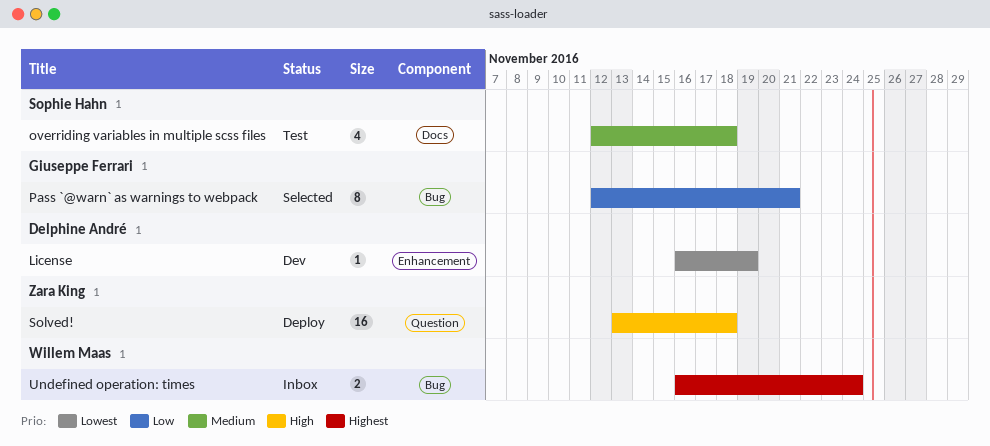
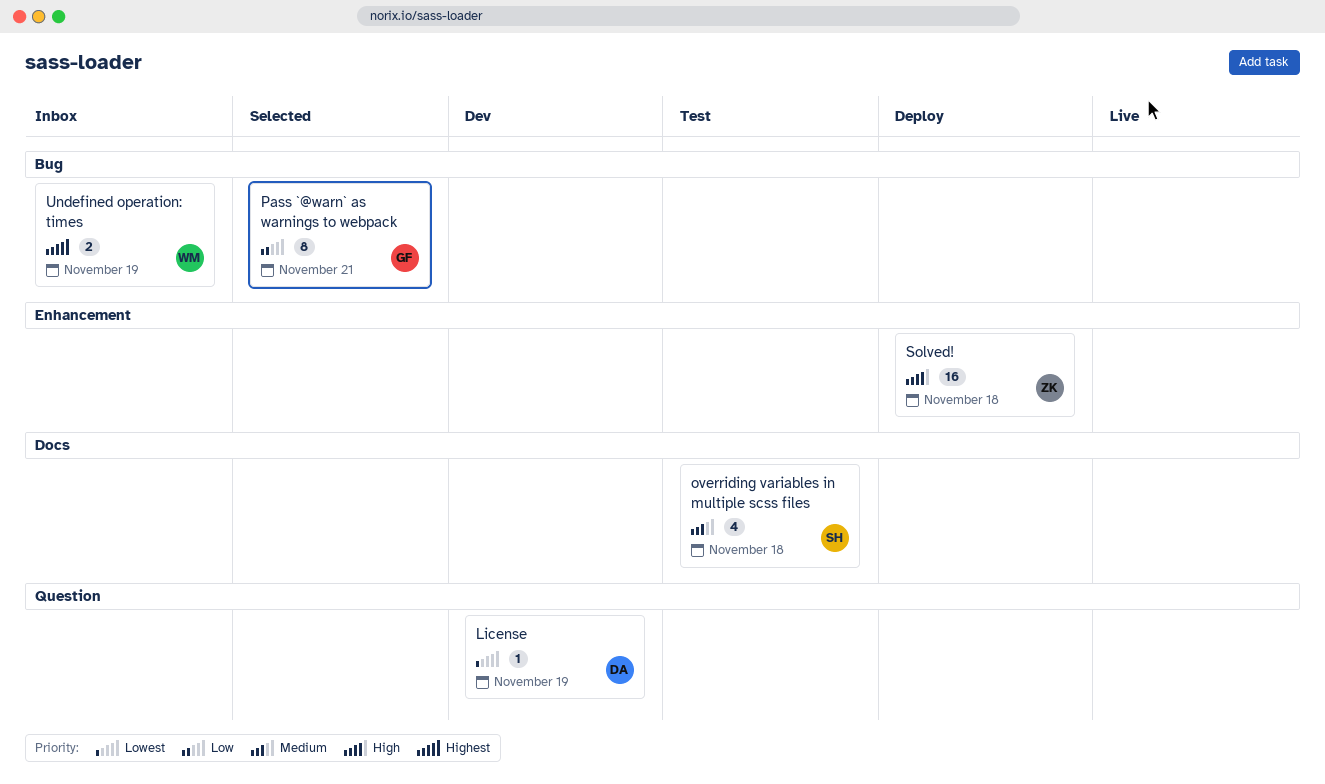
License, label: Enhancement -> Question
Solved!, label: Question -> Enhancement
Undefined operation: times, due: Nov 24 -> Nov 19

